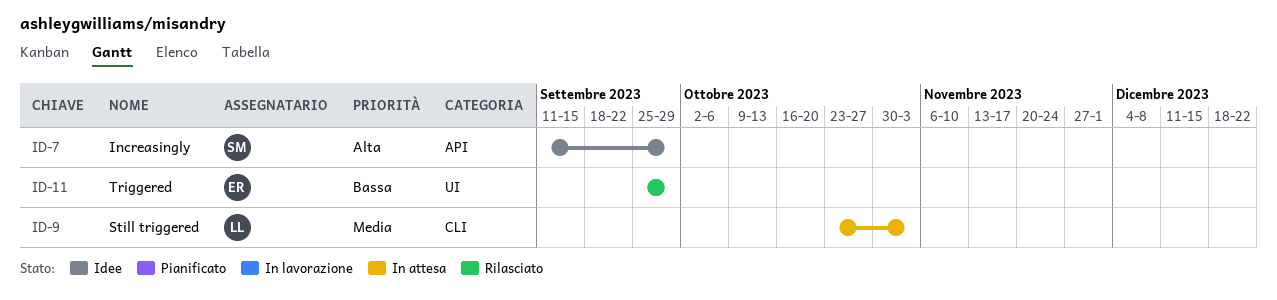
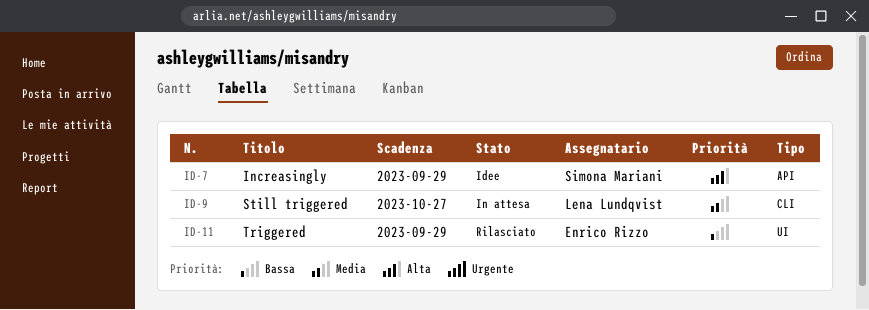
ID-9, due: Nov 3 -> Oct 27

